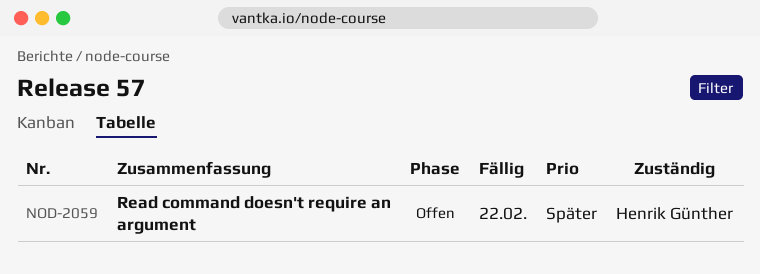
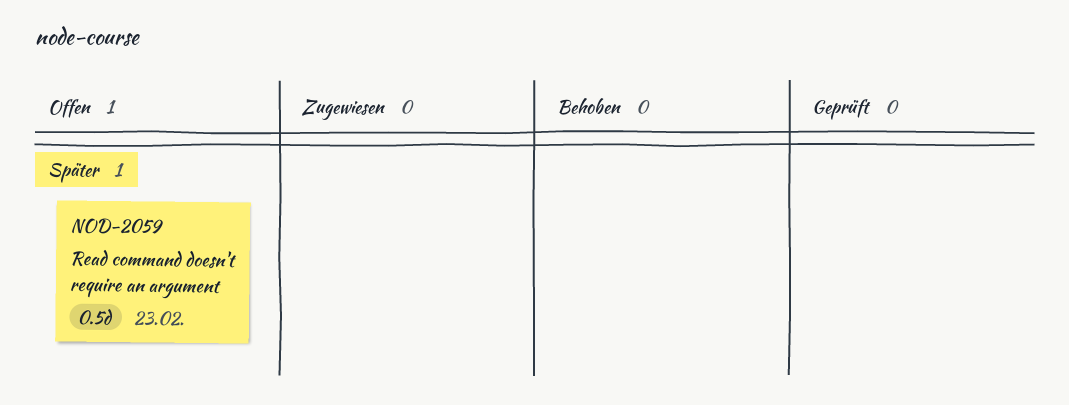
NOD-2059, due: Feb 22 -> Feb 23

